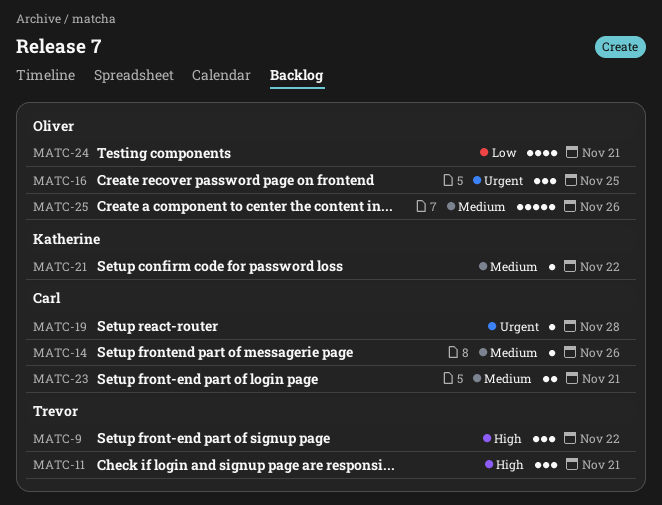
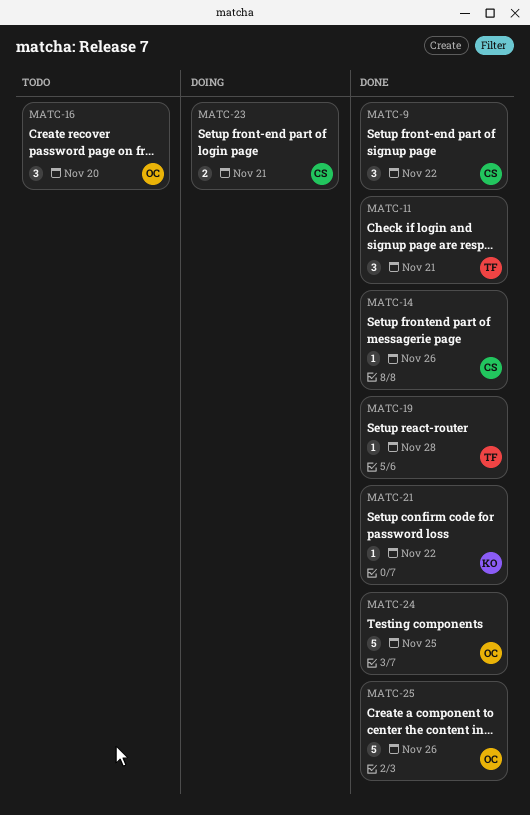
MATC-9, owner: Trevor -> Carl
MATC-16, due: Nov 25 -> Nov 20
MATC-19, owner: Carl -> Trevor
MATC-24, estimate: 4 -> 5
MATC-24, due: Nov 21 -> Nov 25

